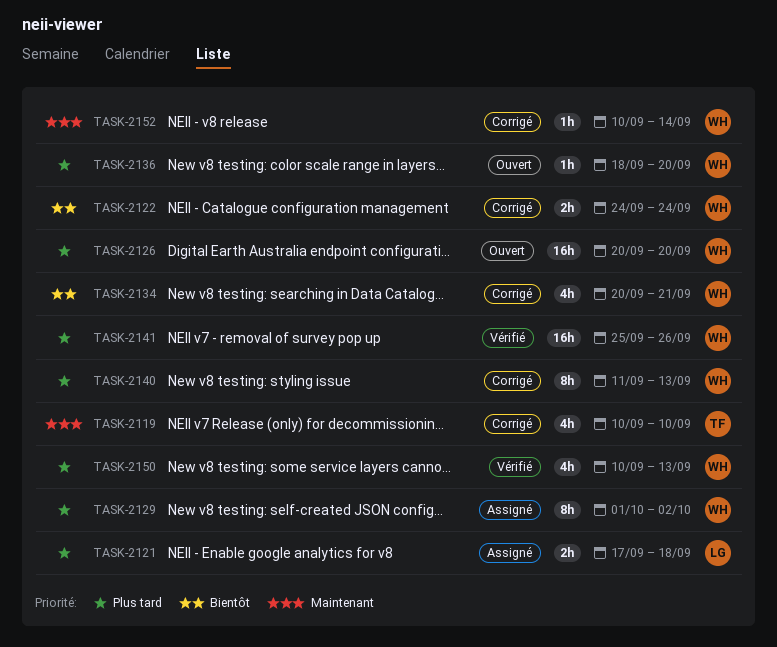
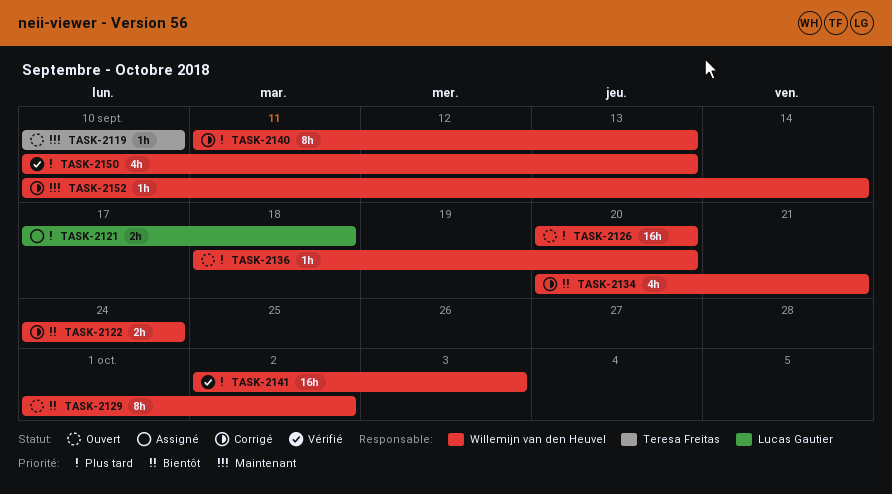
TASK-2119, status: Corrigé -> Ouvert
TASK-2119, estimate: 4h -> 1h
TASK-2129, status: Assigné -> Ouvert
TASK-2129, priority: Plus tard -> Bientôt
TASK-2141, start: Sep 25 -> Oct 2
TASK-2141, due: Sep 26 -> Oct 3

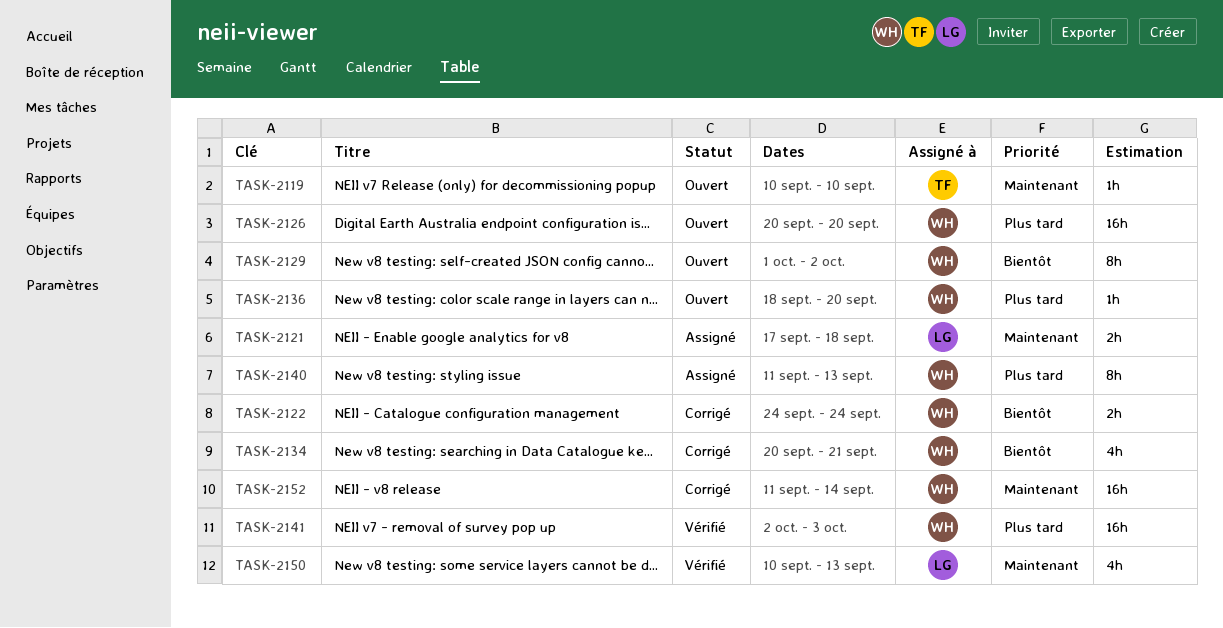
TASK-2121, priority: Plus tard -> Maintenant
TASK-2140, status: Corrigé -> Assigné
TASK-2150, owner: Willemijn van den Heuvel -> Lucas Gautier
TASK-2150, priority: Plus tard -> Maintenant
TASK-2152, estimate: 1h -> 16h
TASK-2152, start: Sep 10 -> Sep 11

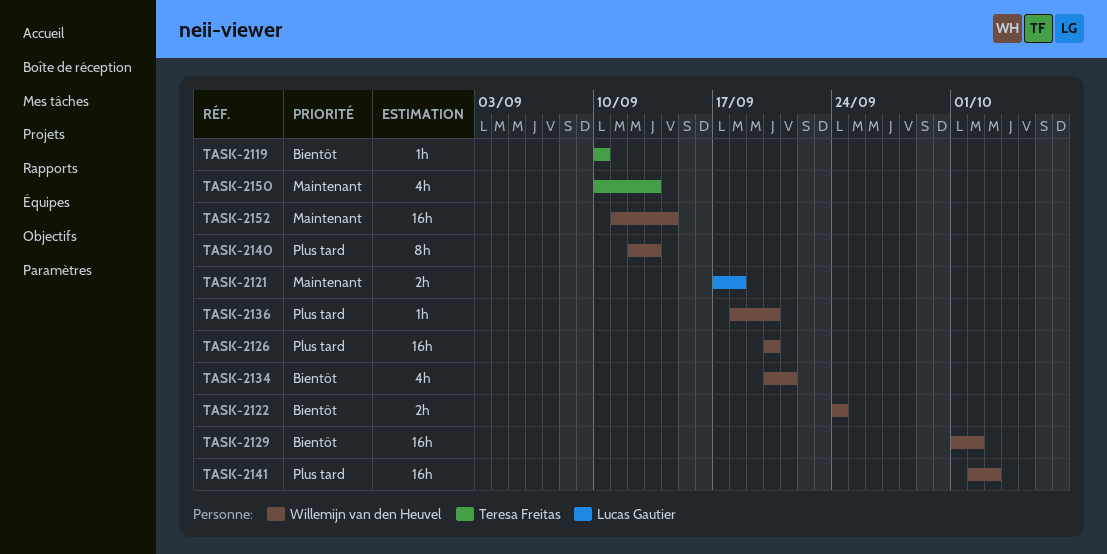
TASK-2119, priority: Maintenant -> Bientôt
TASK-2129, estimate: 8h -> 16h
TASK-2140, start: Sep 11 -> Sep 12
TASK-2150, owner: Lucas Gautier -> Teresa Freitas

